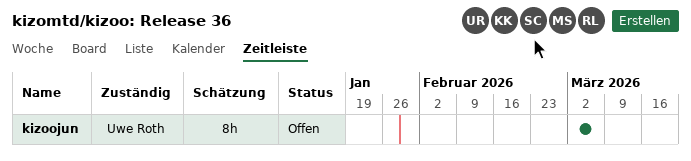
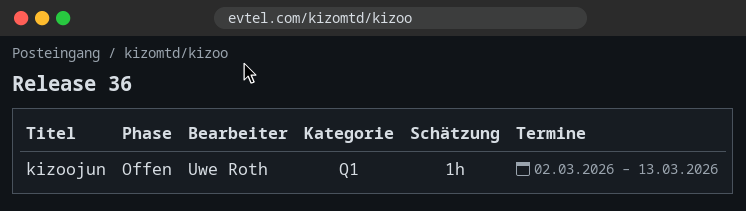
kizoojun, estimate: 8h -> 1h
kizoojun, due: Mar 6 -> Mar 13

